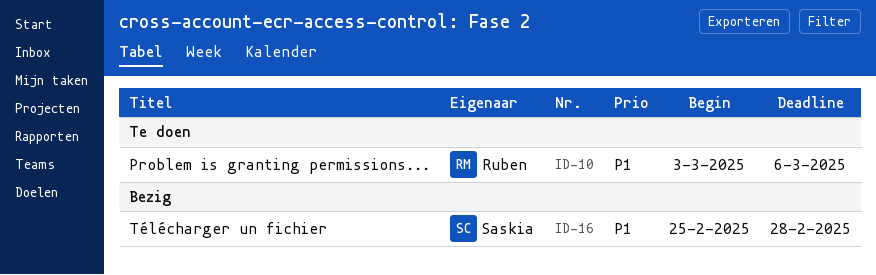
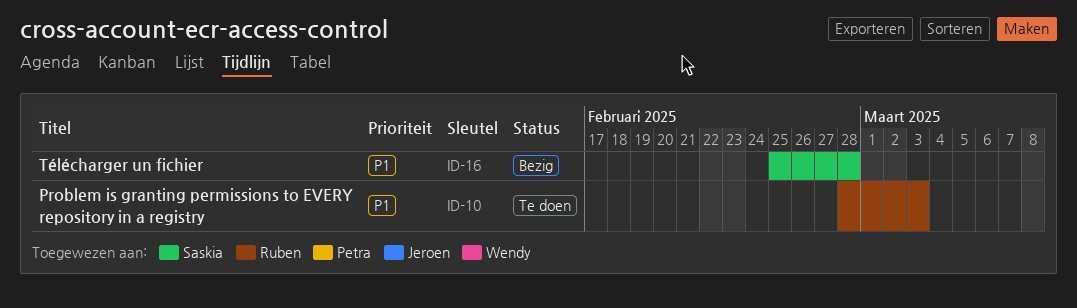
ID-10, start: Mar 3 -> Feb 28
ID-10, due: Mar 6 -> Mar 3

